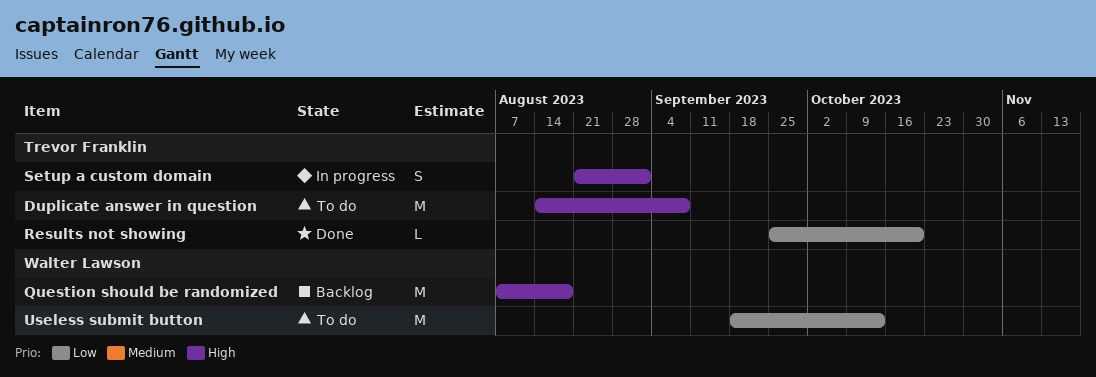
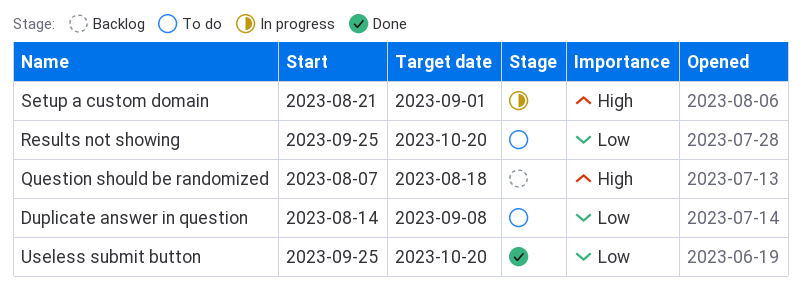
Duplicate answer in question, priority: High -> Low
Results not showing, status: Done -> To do
Useless submit button, status: To do -> Done
Useless submit button, start: Sep 18 -> Sep 25
Useless submit button, due: Oct 13 -> Oct 20

